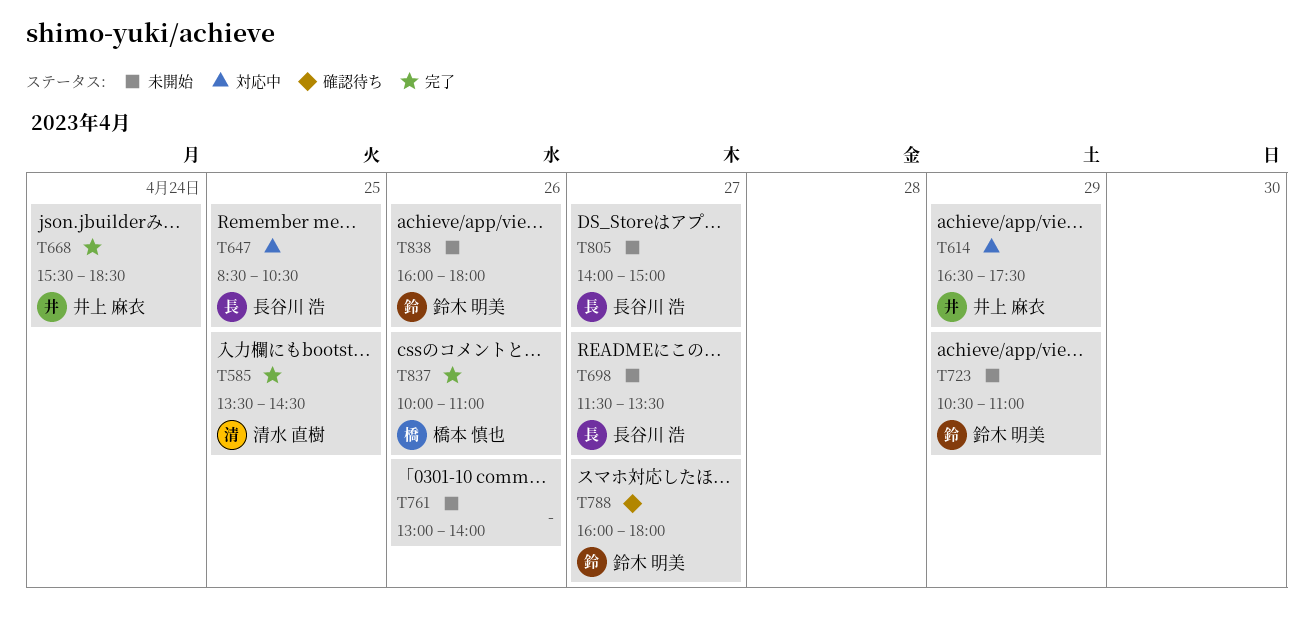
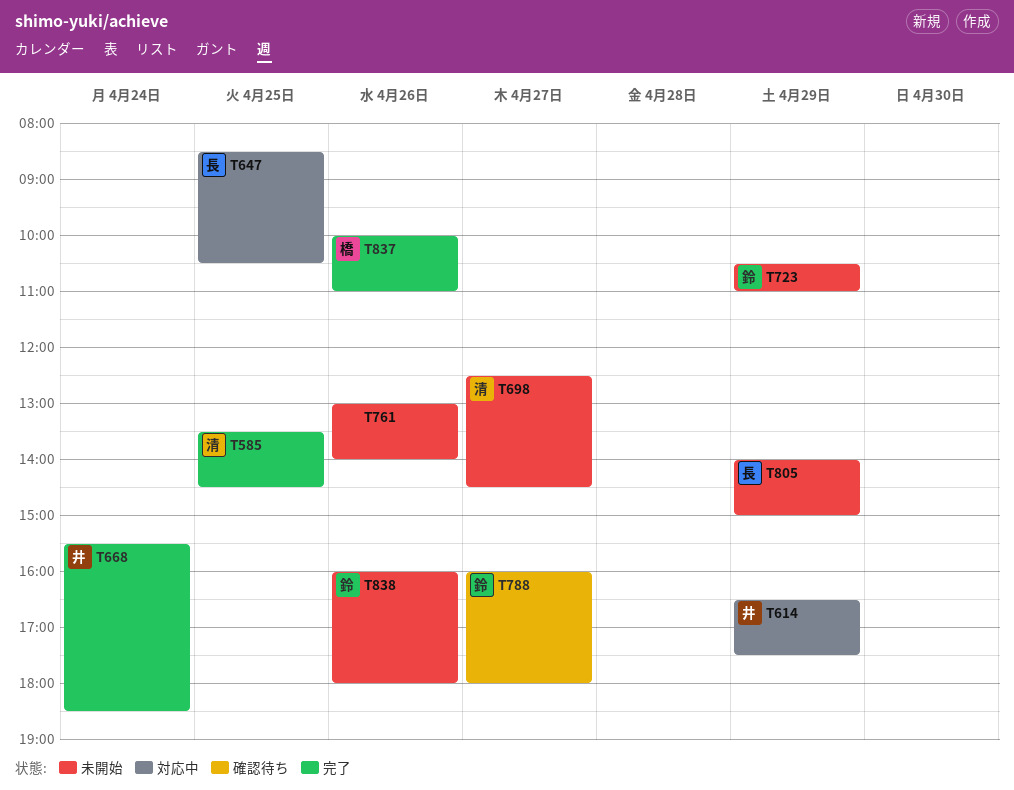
T698, owner: 長谷川 浩 -> 清水 直樹
T698, begins: 11:30 -> 12:30
T698, ends: 13:30 -> 14:30
T805, day: Apr 27 -> Apr 29

